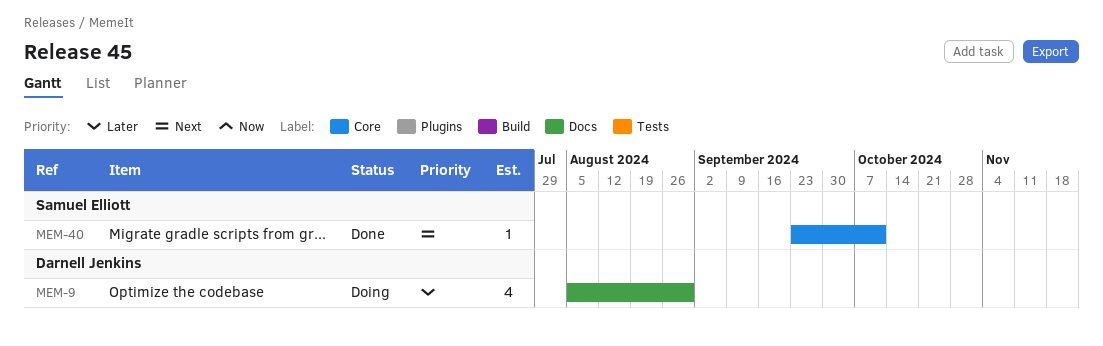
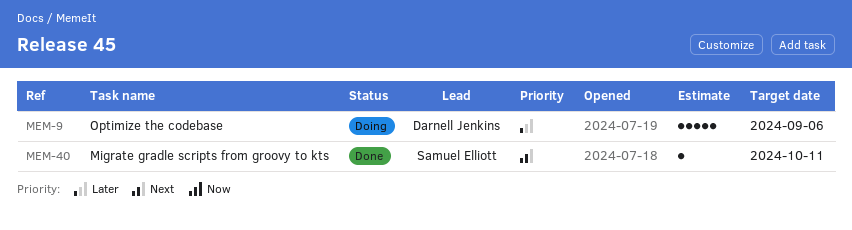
MEM-9, estimate: 4 -> 5
MEM-9, due: Aug 30 -> Sep 6

